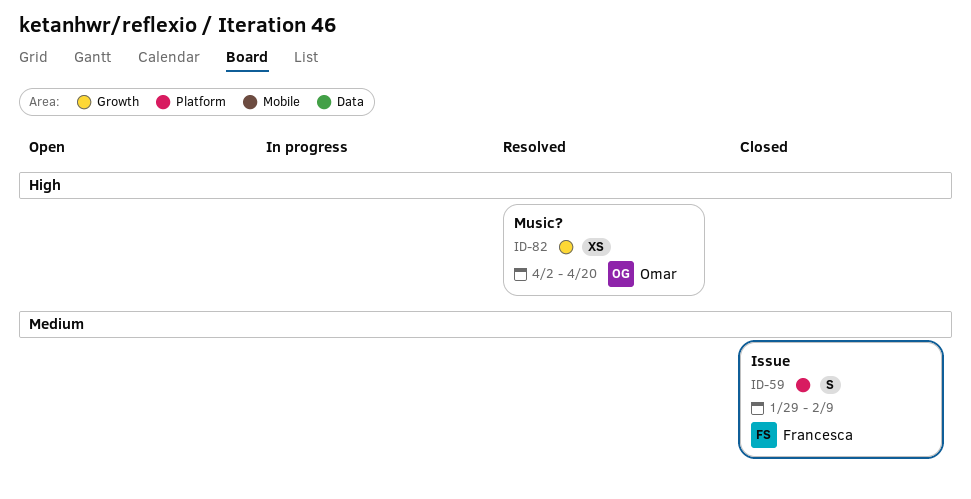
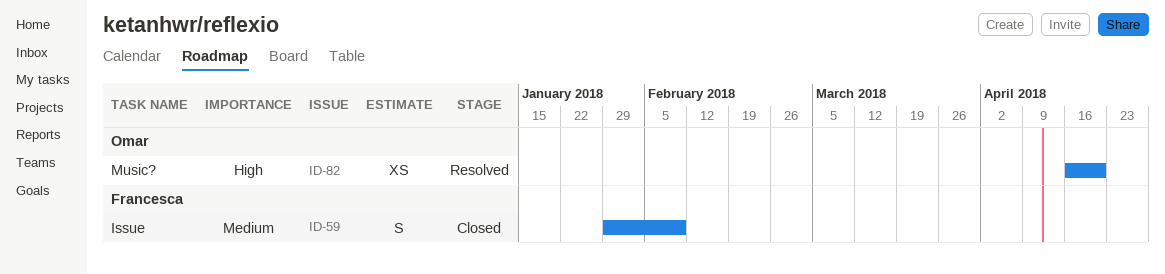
ID-82, start: Apr 2 -> Apr 16

